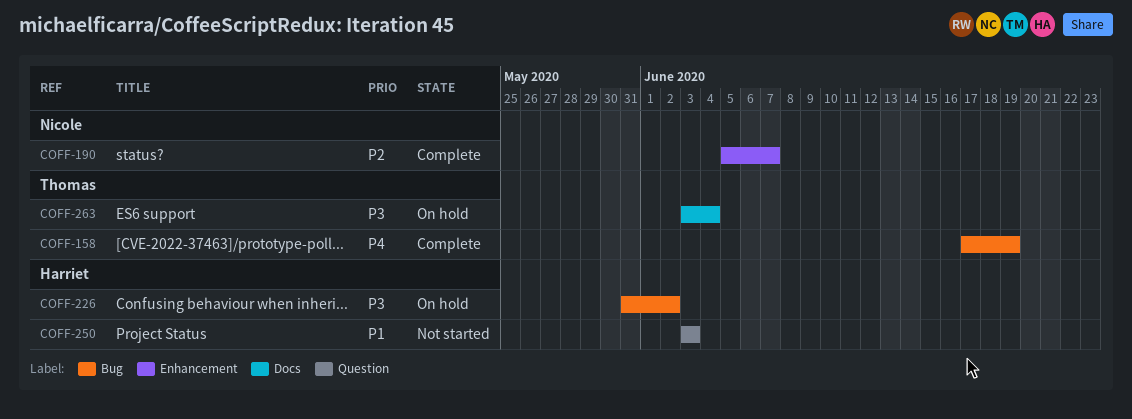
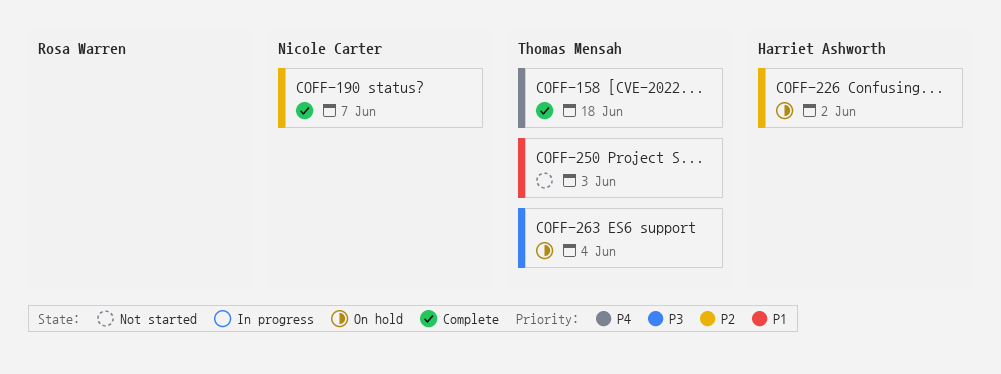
COFF-158, due: Jun 19 -> Jun 18
COFF-226, priority: P3 -> P2
COFF-250, owner: Harriet Ashworth -> Thomas Mensah

